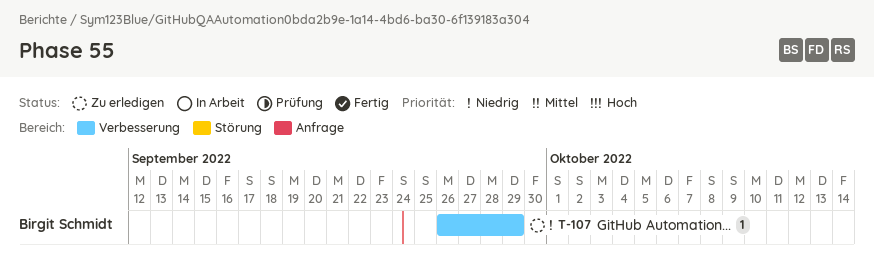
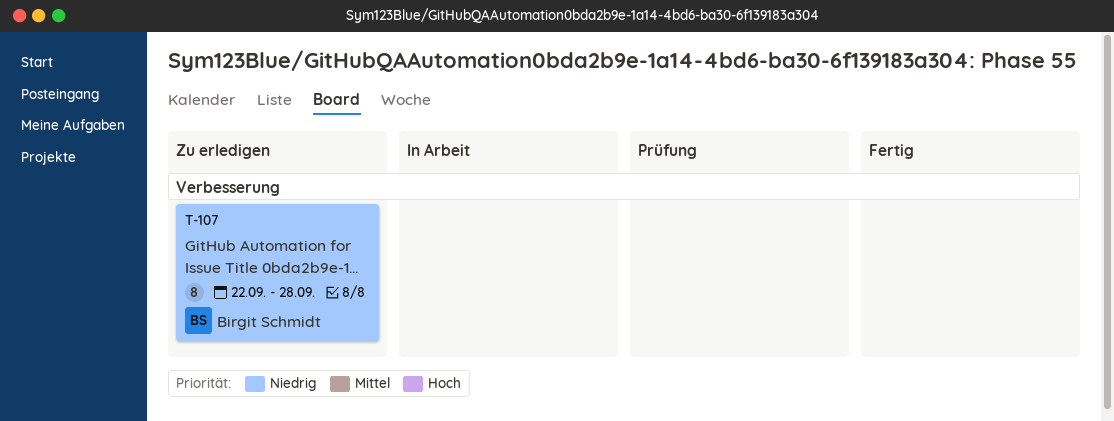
T-107, estimate: 1 -> 8
T-107, start: Sep 26 -> Sep 22
T-107, due: Sep 29 -> Sep 28

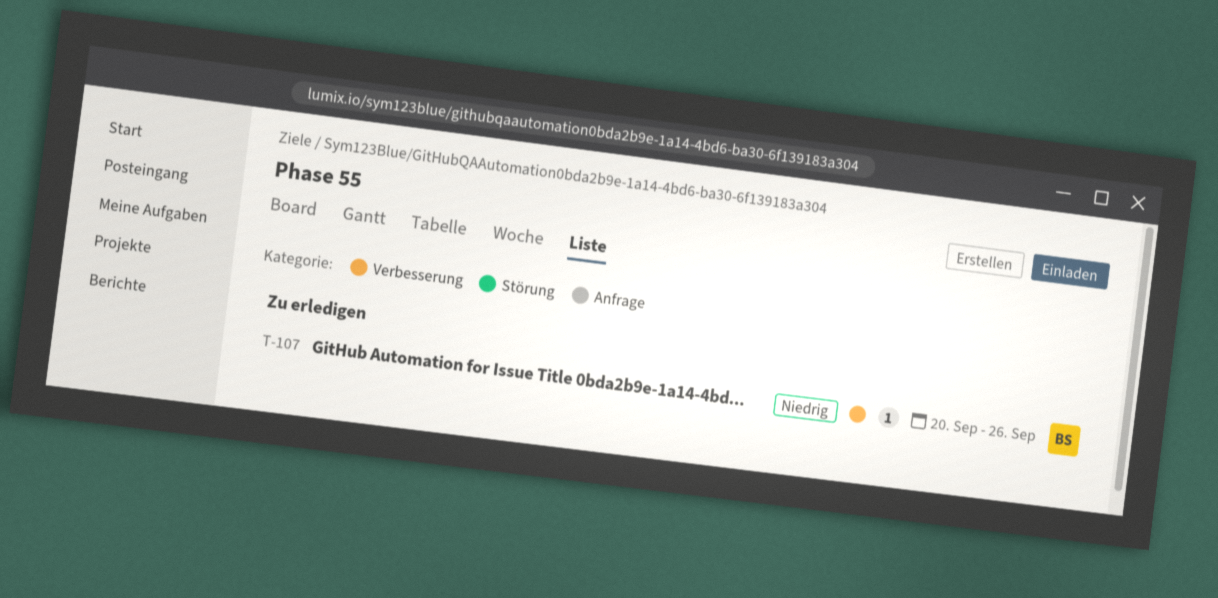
T-107, estimate: 8 -> 1
T-107, start: Sep 22 -> Sep 20
T-107, due: Sep 28 -> Sep 26

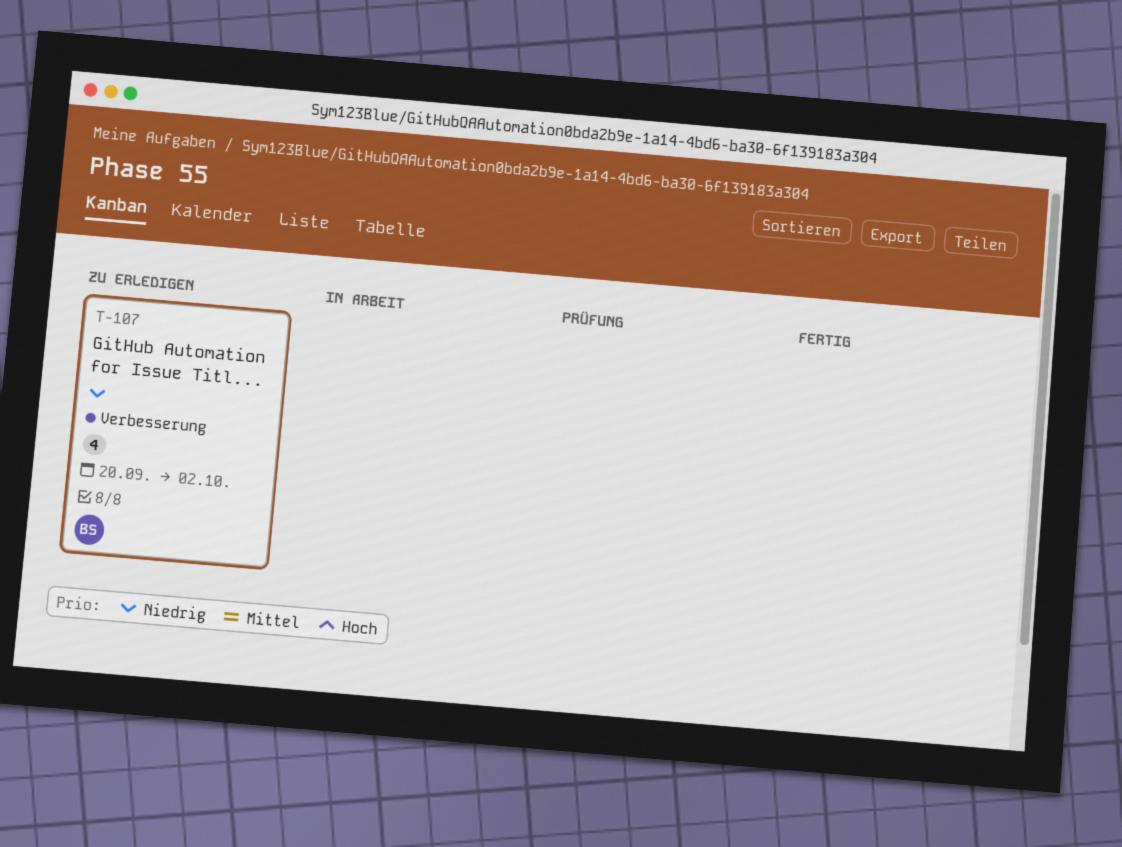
T-107, estimate: 1 -> 4
T-107, due: Sep 26 -> Oct 2

